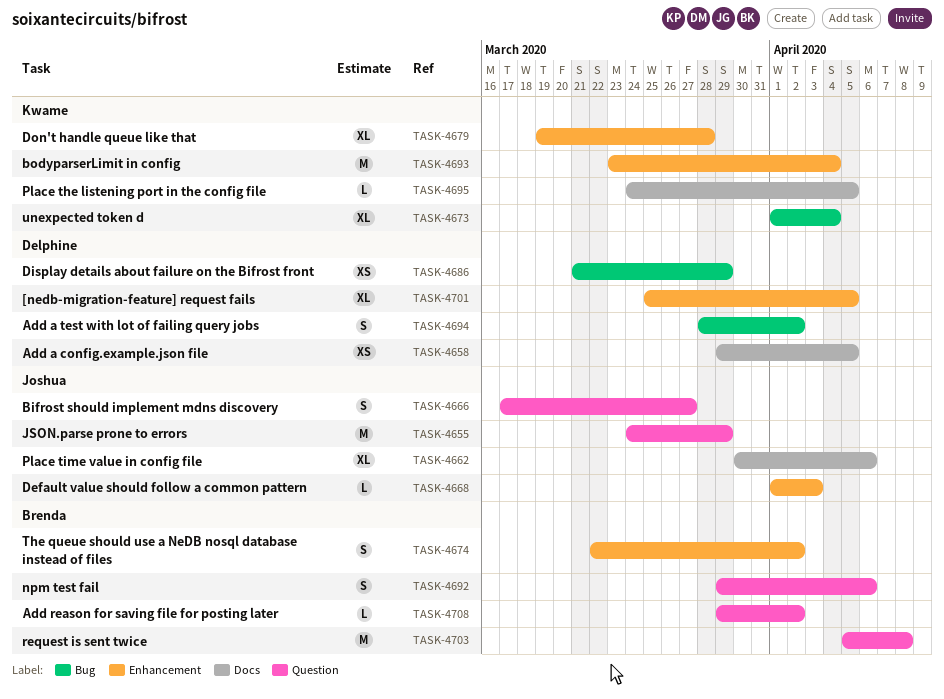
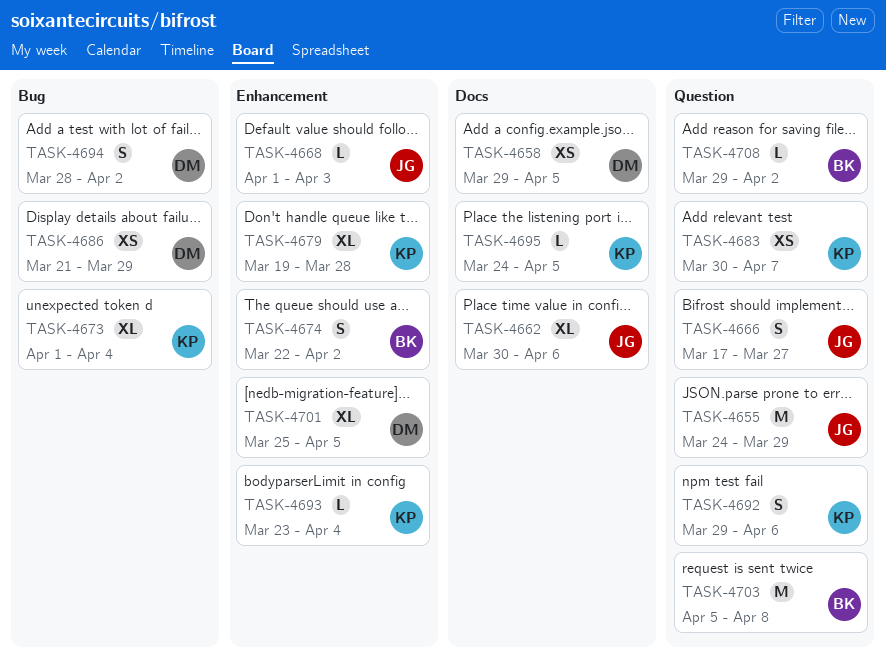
TASK-4683: none -> present
TASK-4692, owner: Brenda -> Kwame
TASK-4693, estimate: M -> L

